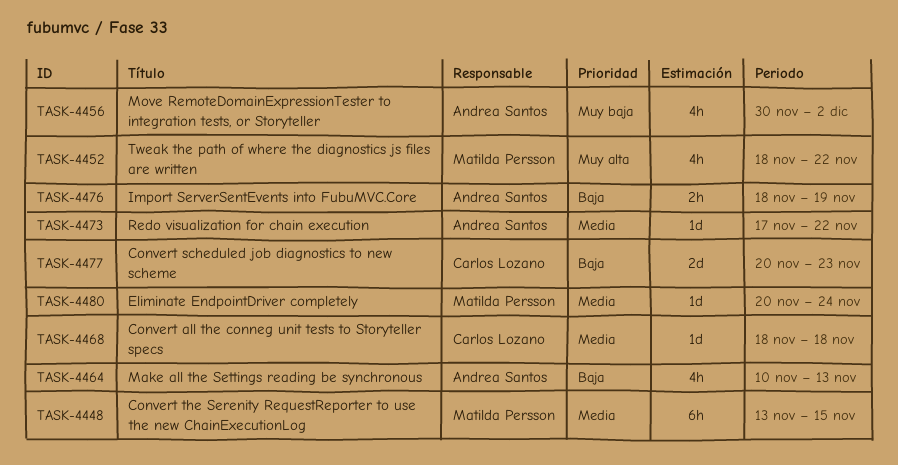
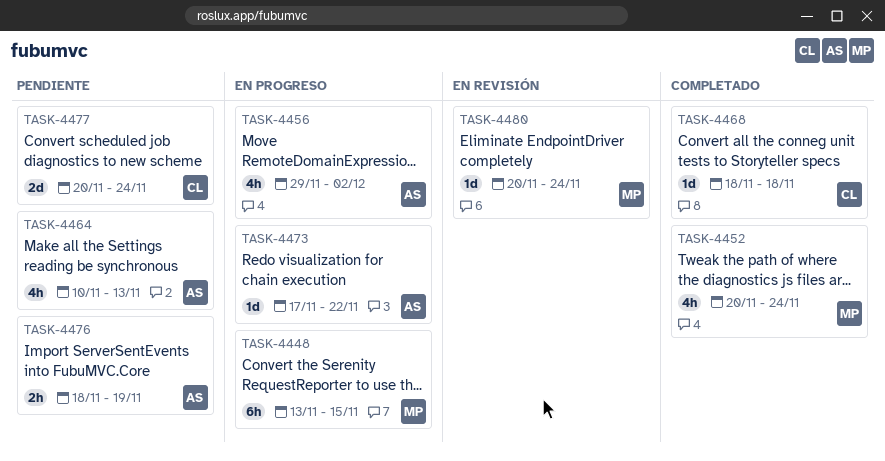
TASK-4452, start: Nov 18 -> Nov 20
TASK-4452, due: Nov 22 -> Nov 24
TASK-4456, start: Nov 30 -> Nov 29
TASK-4477, due: Nov 23 -> Nov 24

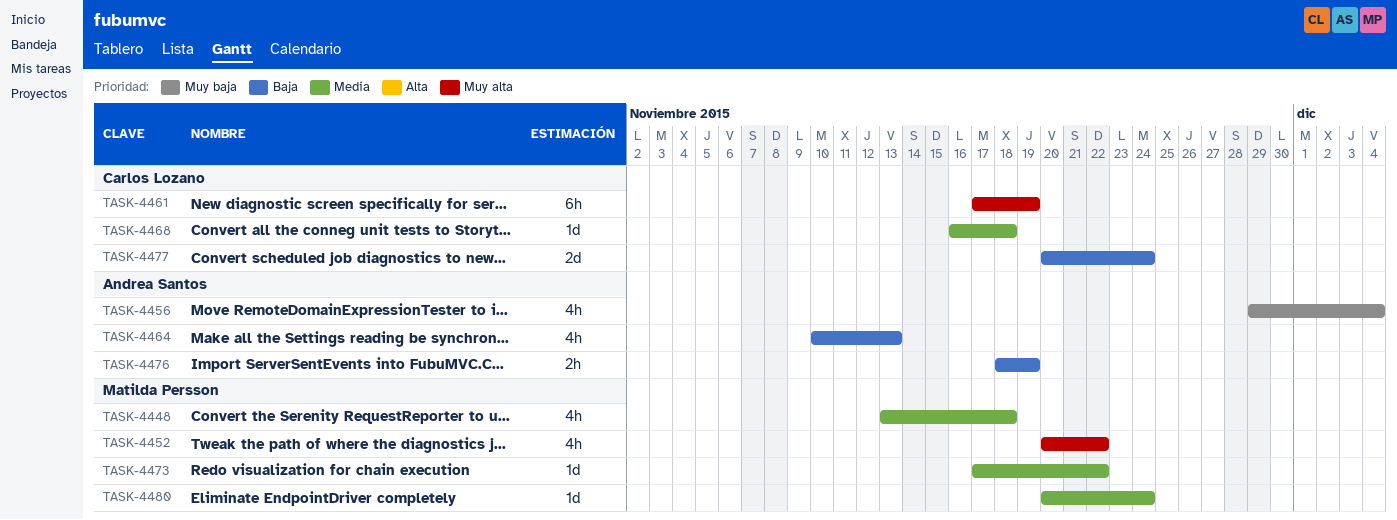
TASK-4448, estimate: 6h -> 4h
TASK-4448, due: Nov 15 -> Nov 18
TASK-4452, due: Nov 24 -> Nov 22
TASK-4456, due: Dec 2 -> Dec 4
TASK-4461: none -> present
TASK-4468, start: Nov 18 -> Nov 16
TASK-4473, owner: Andrea Santos -> Matilda Persson

